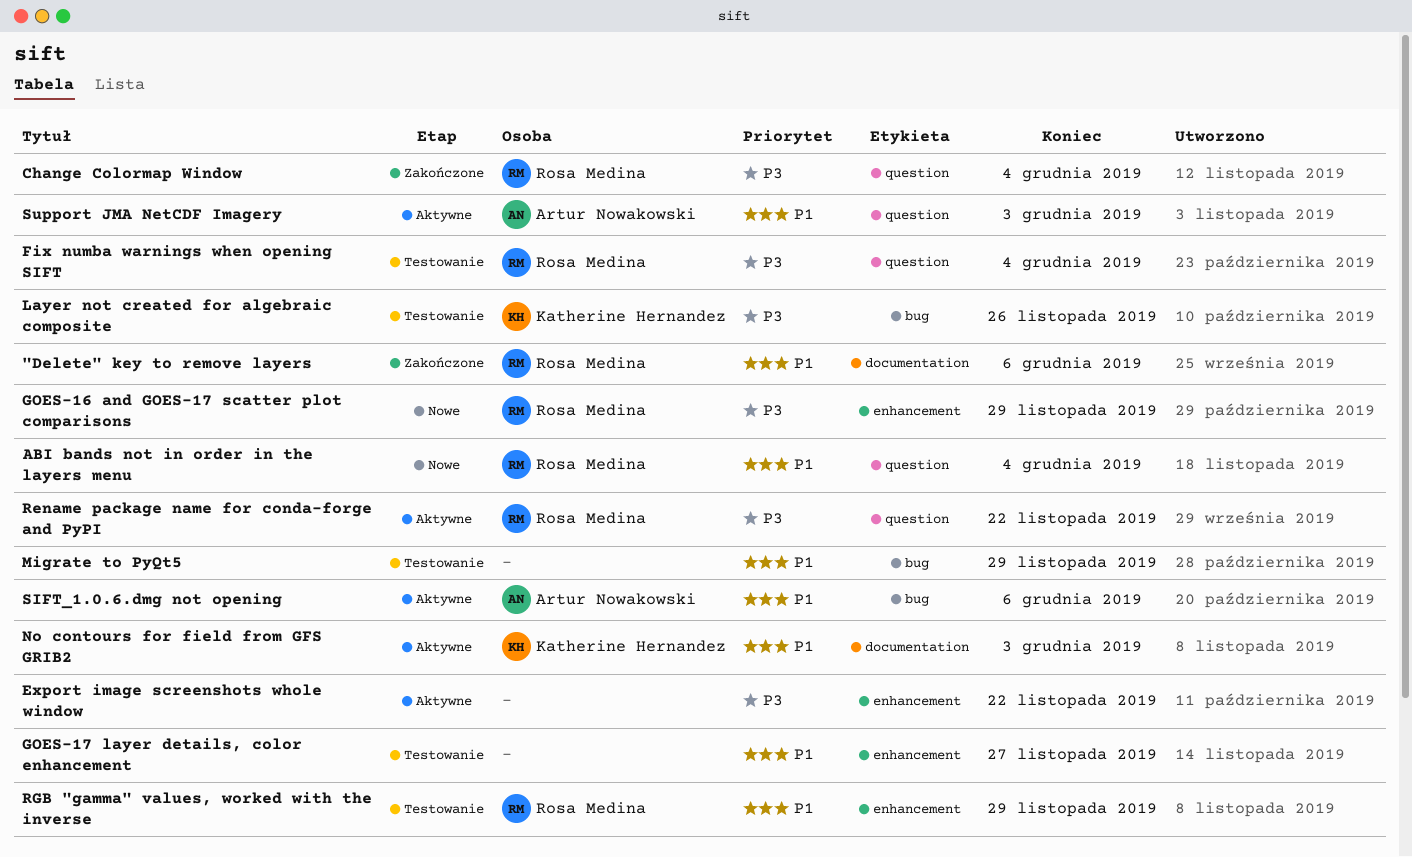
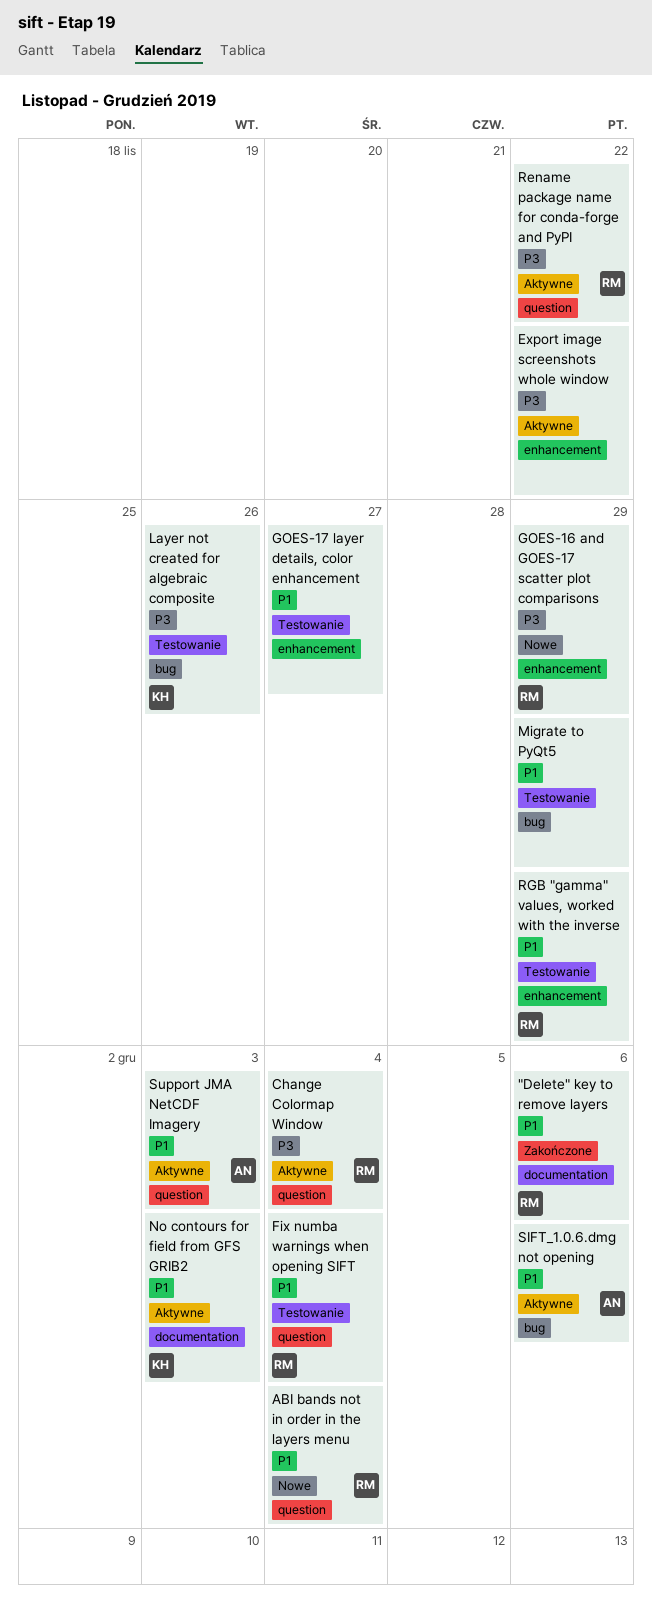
Change Colormap Window, status: Zakończone -> Aktywne
Fix numba warnings when opening SIFT, priority: P3 -> P1

